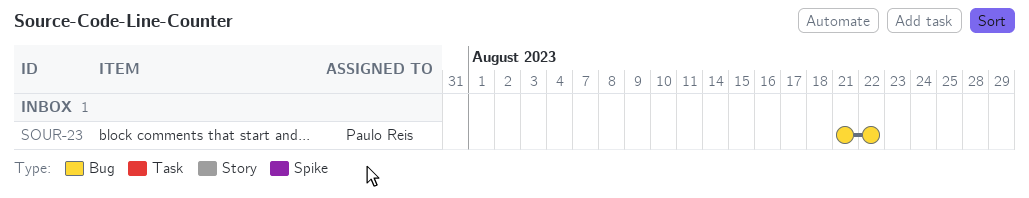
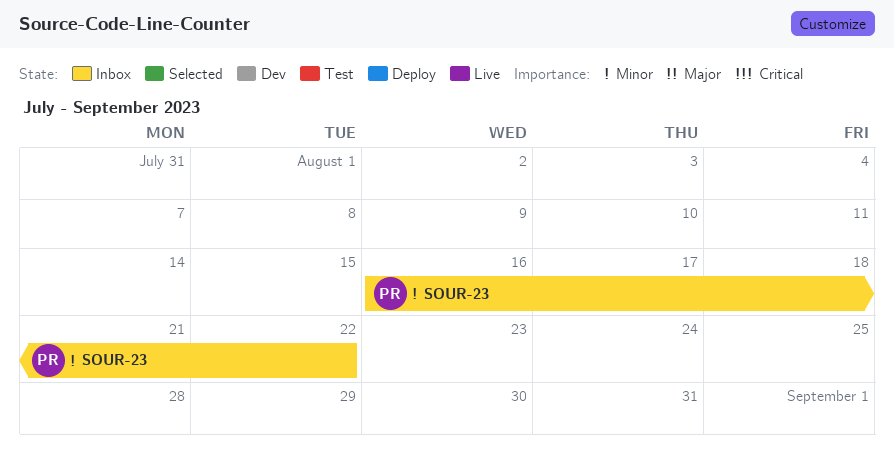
SOUR-23, start: Aug 21 -> Aug 16

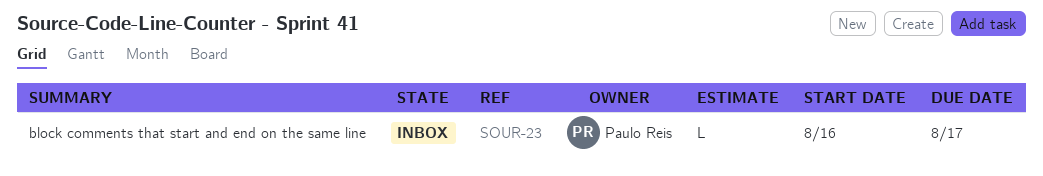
SOUR-23, due: Aug 22 -> Aug 17

